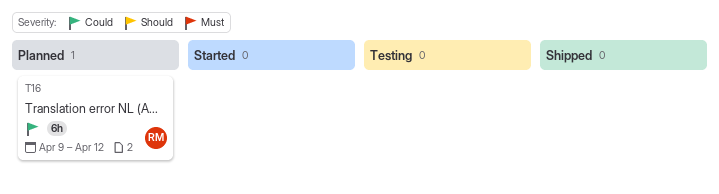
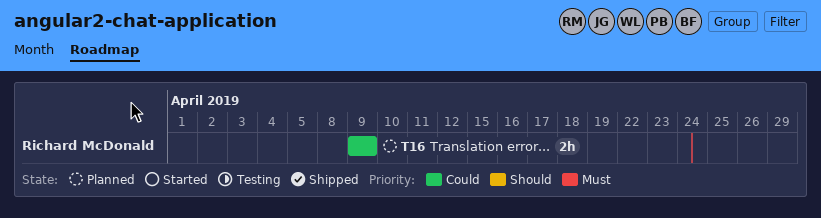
T16, estimate: 6h -> 2h
T16, due: Apr 12 -> Apr 9

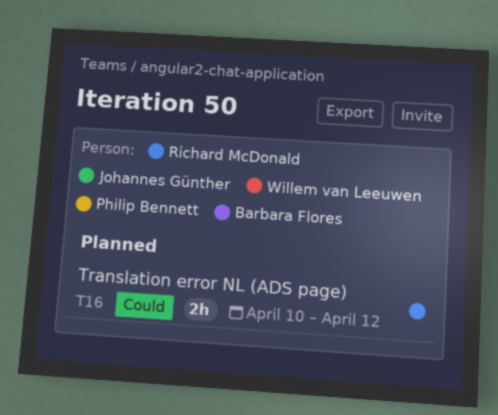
T16, start: Apr 9 -> Apr 10
T16, due: Apr 9 -> Apr 12

